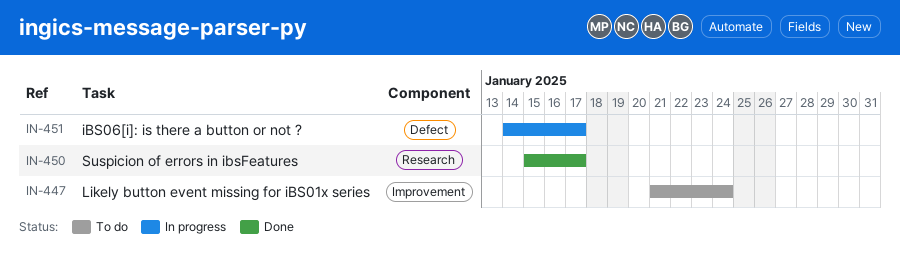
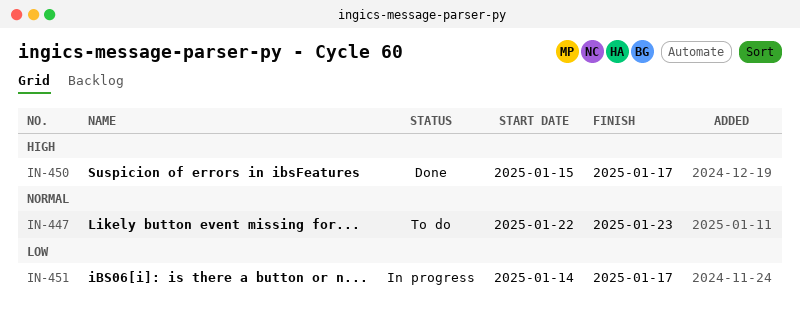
IN-447, start: Jan 21 -> Jan 22
IN-447, due: Jan 24 -> Jan 23

